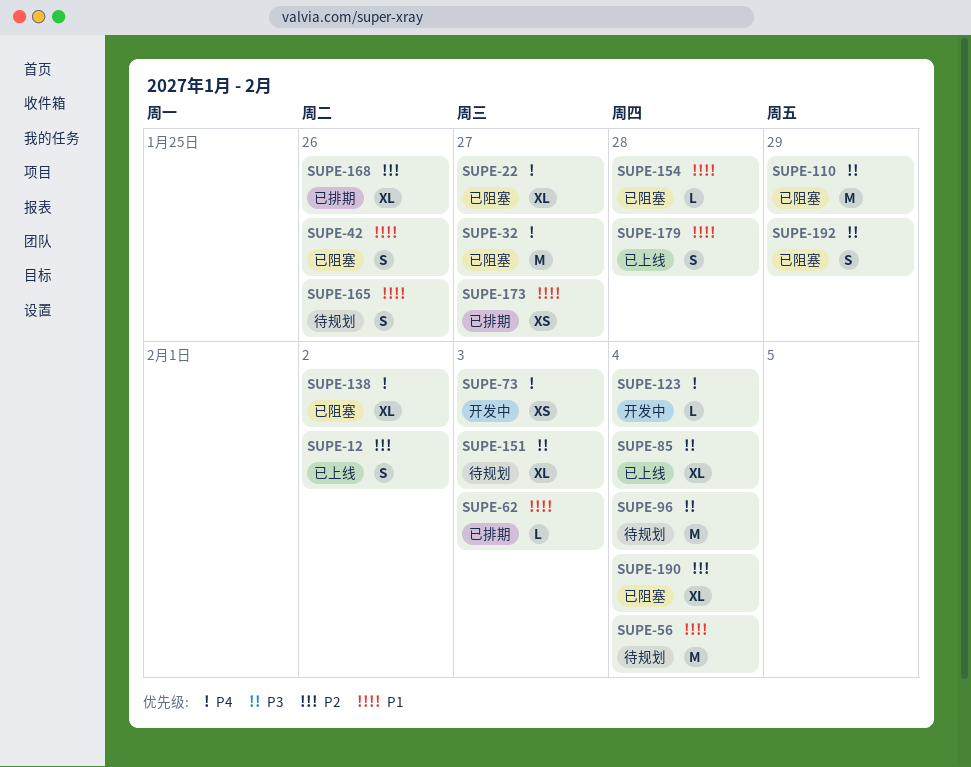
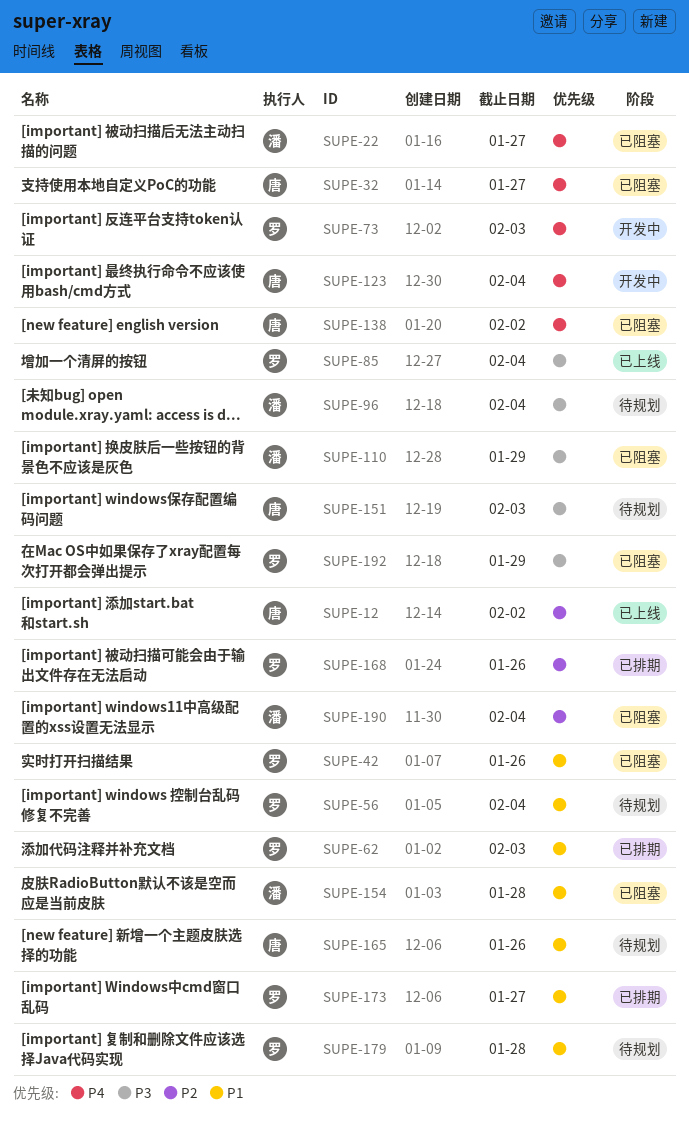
SUPE-179, status: 已上线 -> 待规划

